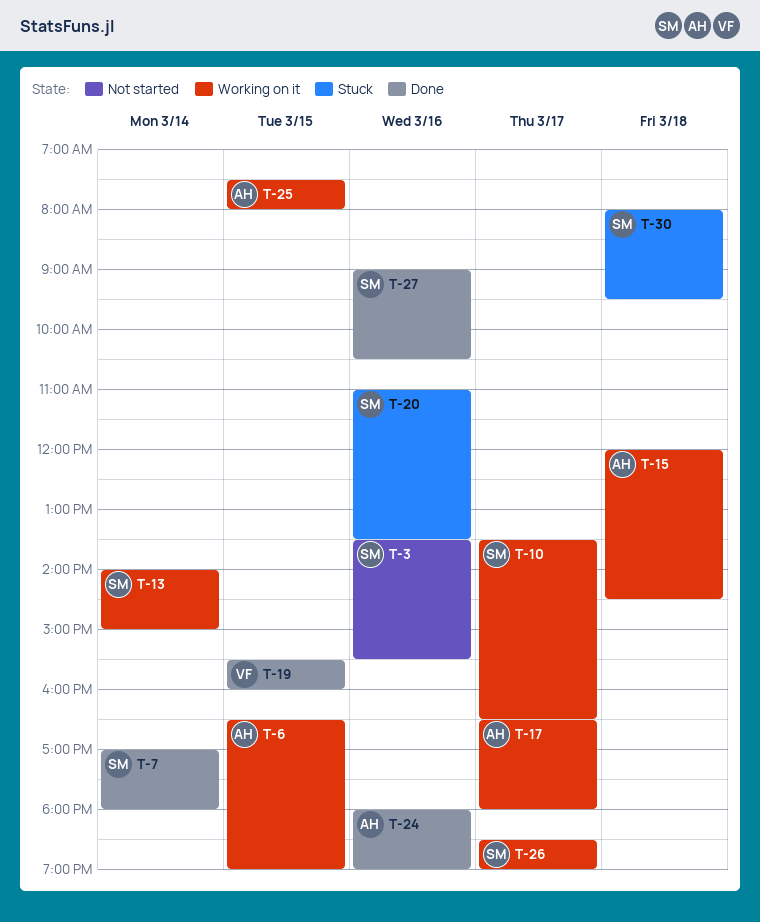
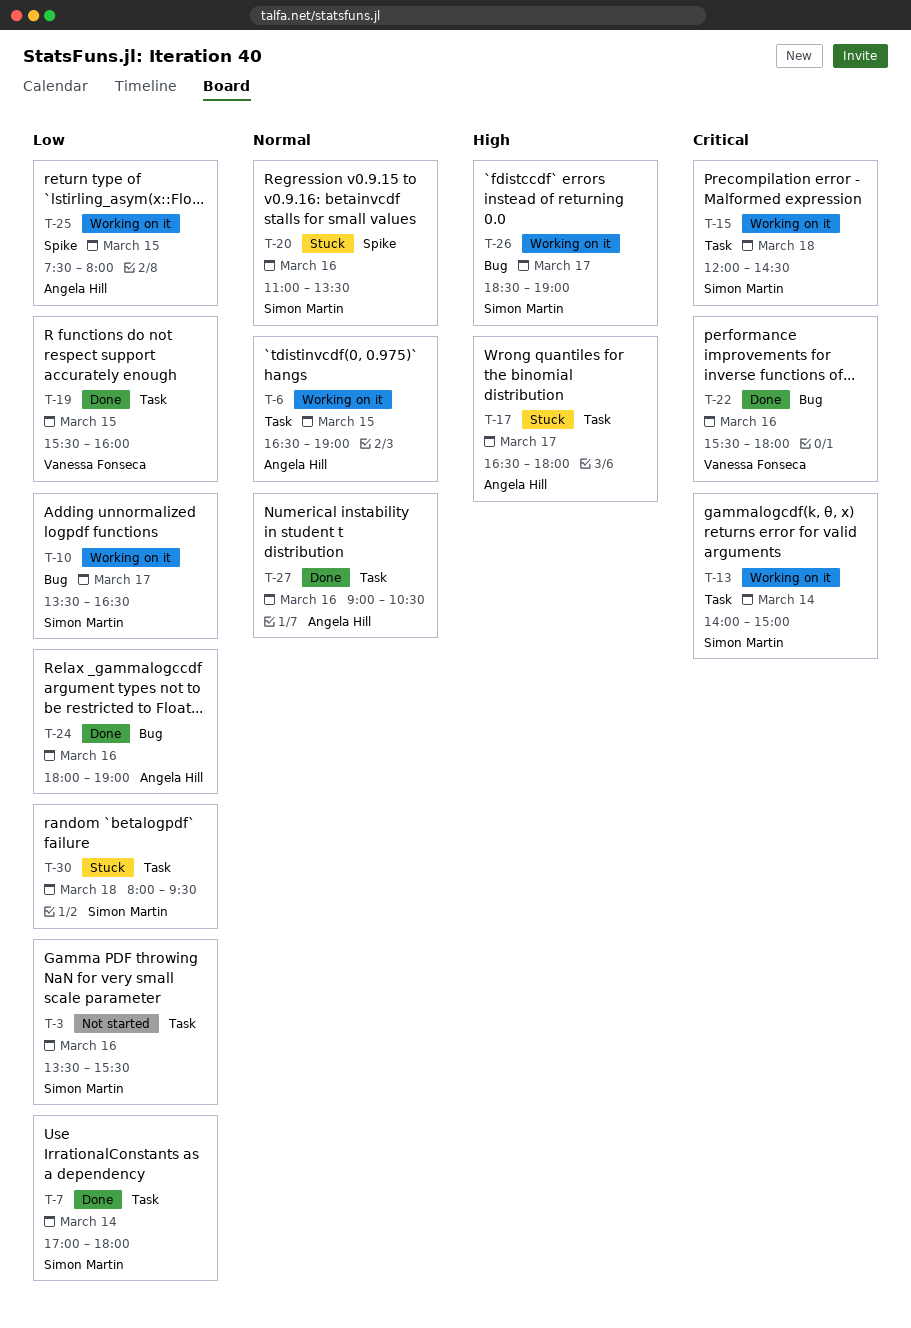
T-15, owner: Angela Hill -> Simon Martin
T-17, status: Working on it -> Stuck
T-22: none -> present
T-27, owner: Simon Martin -> Angela Hill

